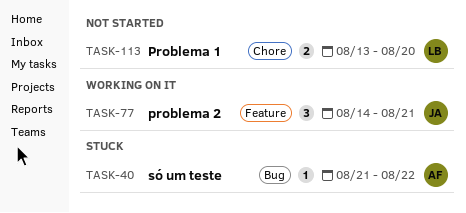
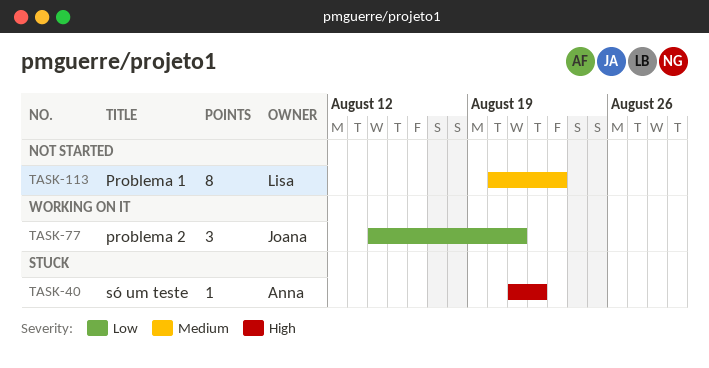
TASK-113, estimate: 2 -> 8
TASK-113, start: Aug 13 -> Aug 20
TASK-113, due: Aug 20 -> Aug 23

